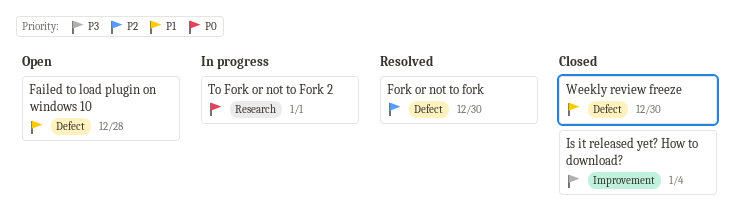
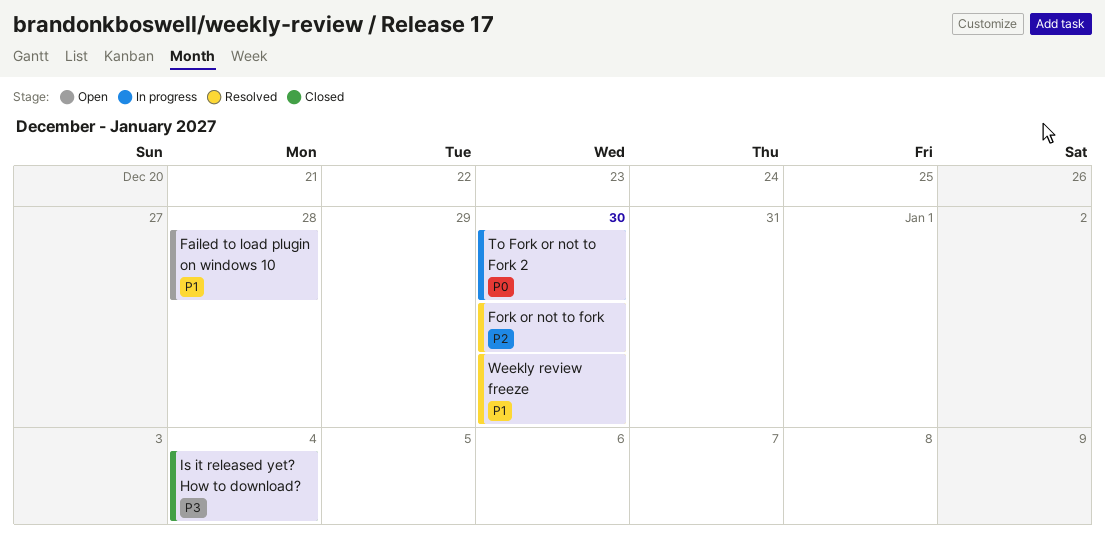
To Fork or not to Fork 2, due: Jan 1 -> Dec 30
Weekly review freeze, status: Closed -> Resolved

